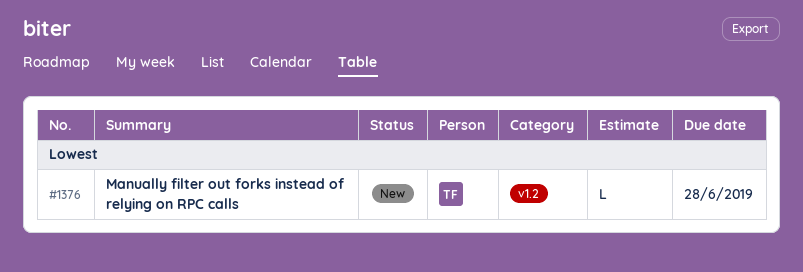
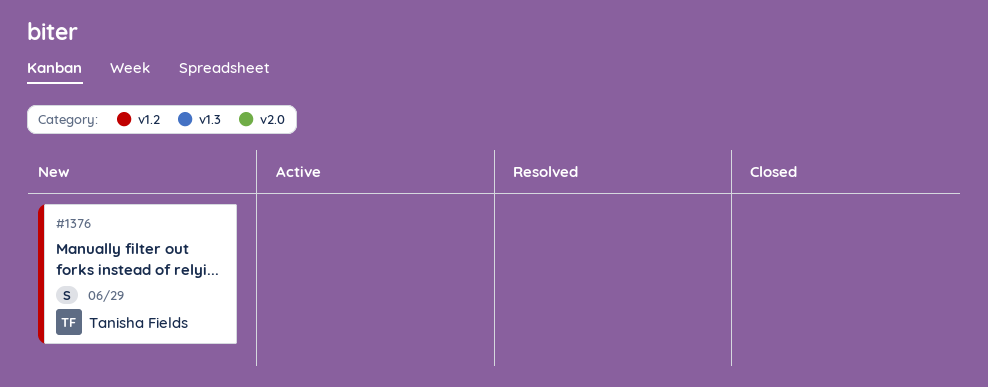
#1376, estimate: L -> S
#1376, due: Jun 28 -> Jun 29

